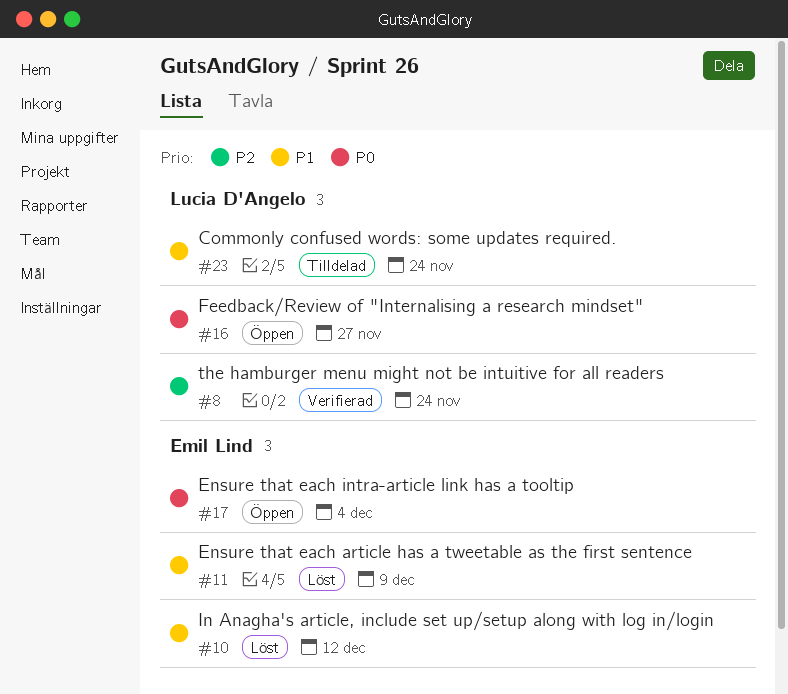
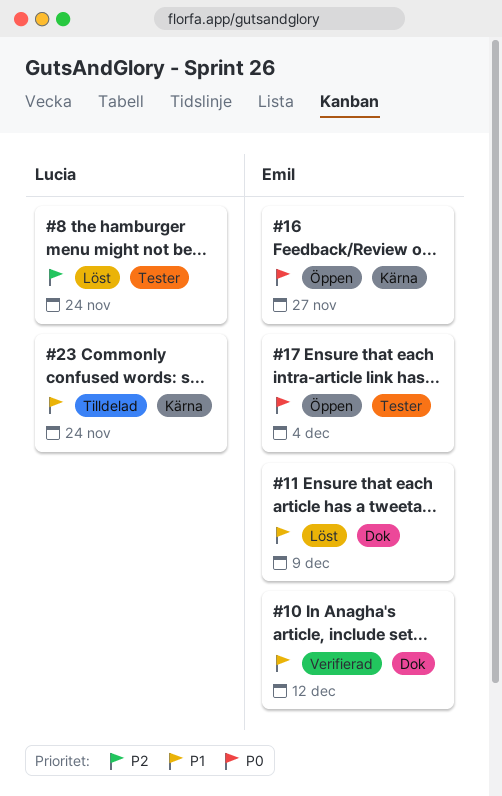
#8, status: Verifierad -> Löst
#10, status: Löst -> Verifierad
#16, owner: Lucia D'Angelo -> Emil Lind

